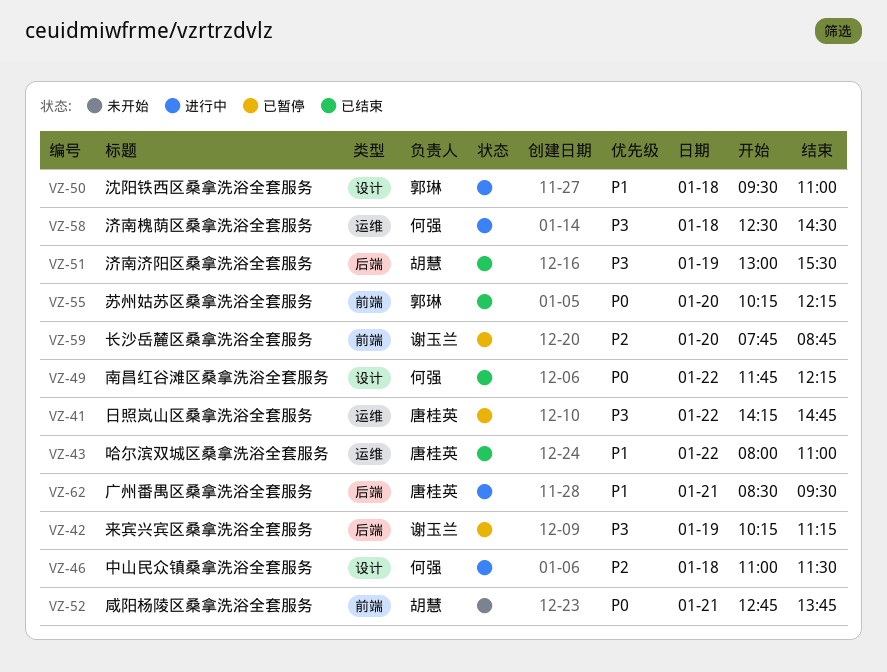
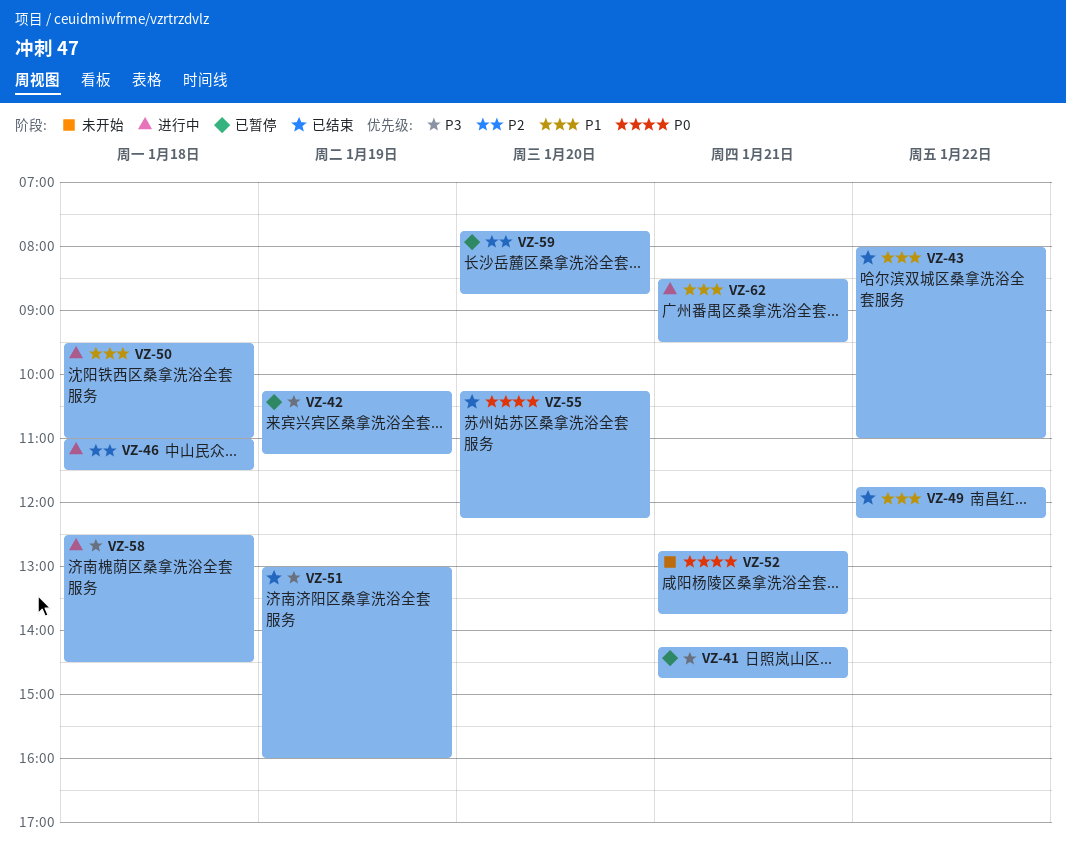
VZ-41, day: Jan 22 -> Jan 21
VZ-49, priority: P0 -> P1
VZ-51, ends: 15:30 -> 16:00

